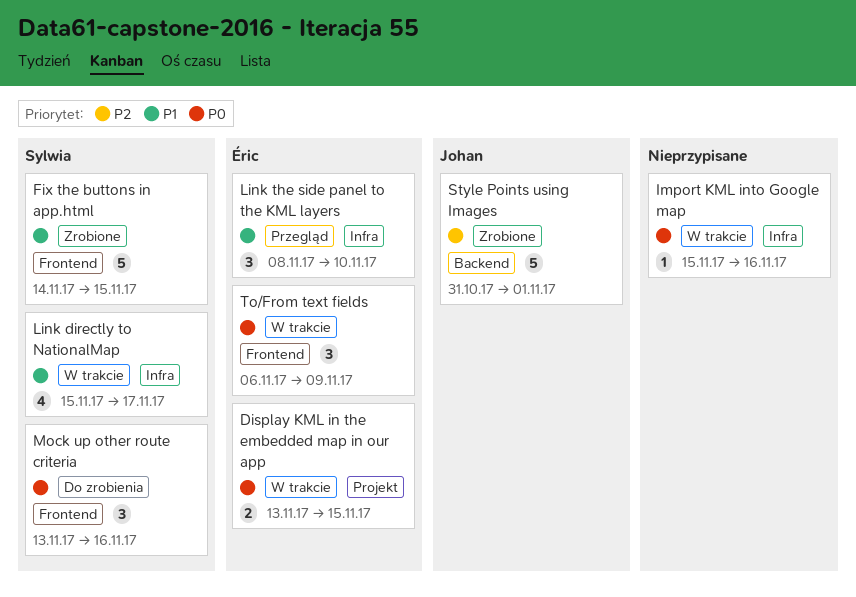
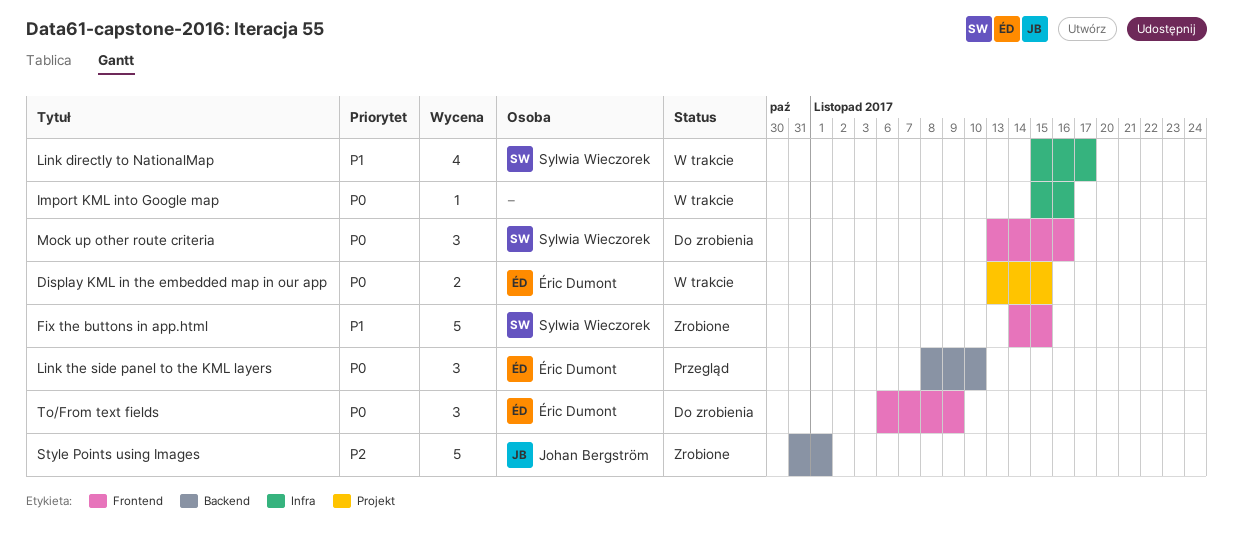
Link the side panel to the KML layers, priority: P1 -> P0
Link the side panel to the KML layers, label: Infra -> Backend
To/From text fields, status: W trakcie -> Do zrobienia

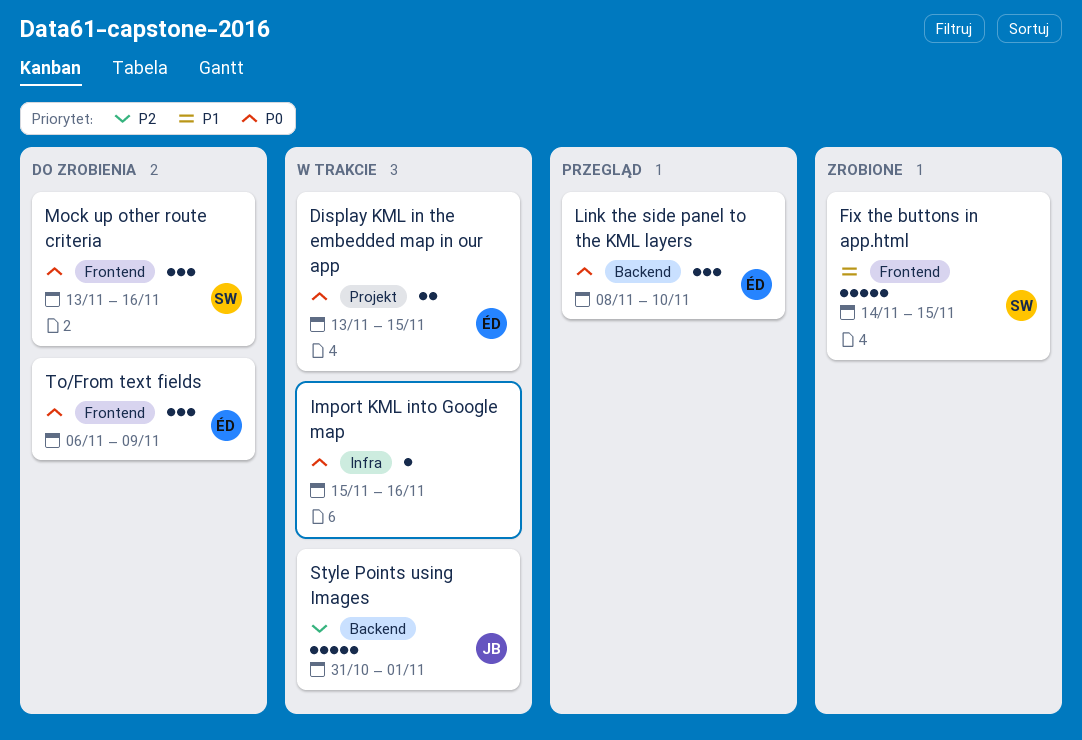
Link directly to NationalMap: present -> none
Style Points using Images, status: Zrobione -> W trakcie

